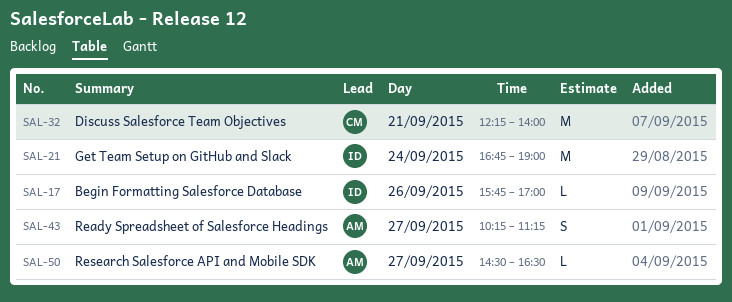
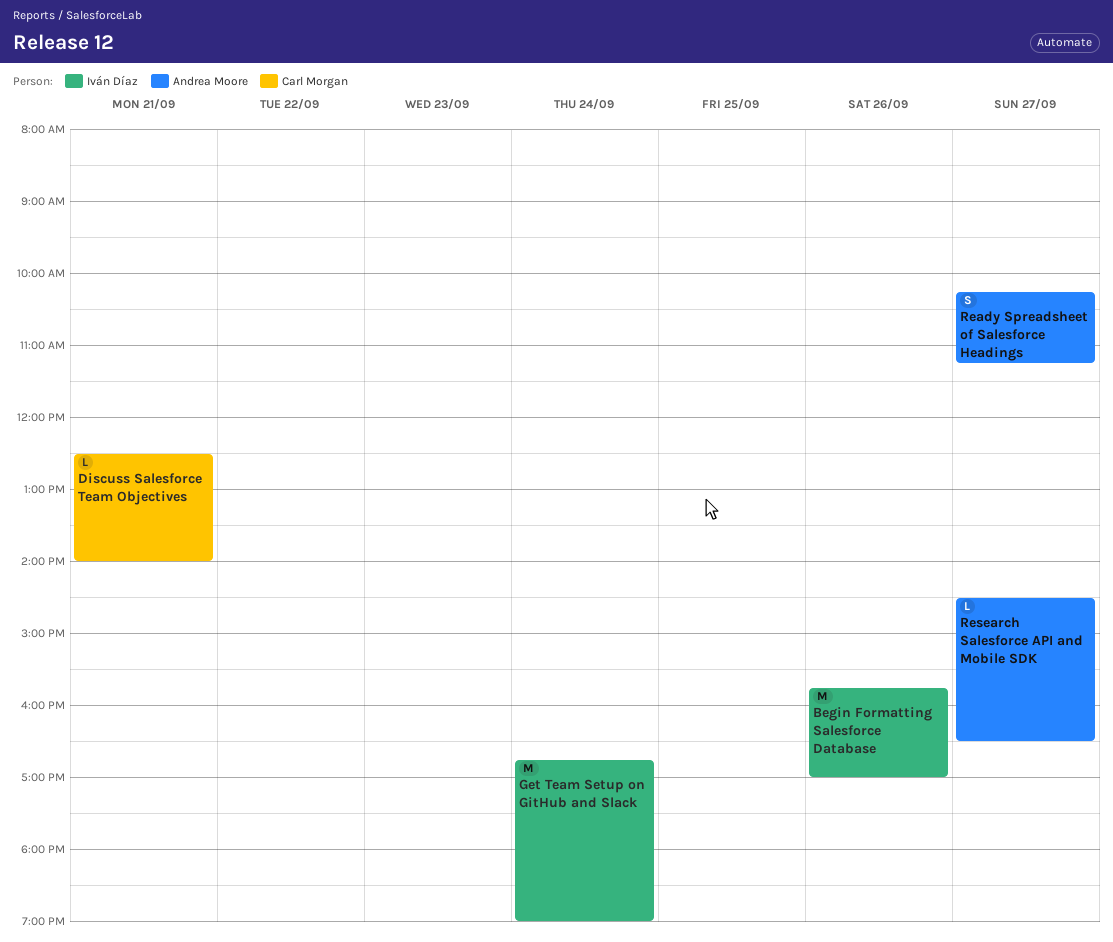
Begin Formatting Salesforce Database, estimate: L -> M
Discuss Salesforce Team Objectives, estimate: M -> L
Discuss Salesforce Team Objectives, begins: 12:15 -> 12:30

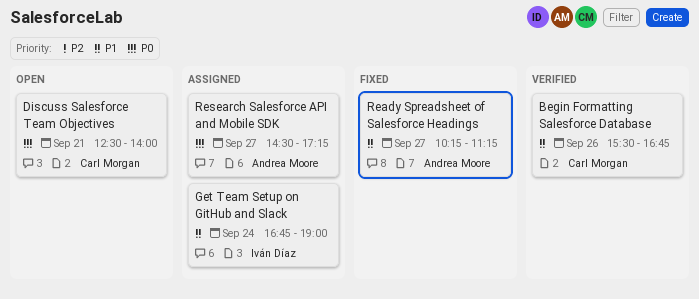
Begin Formatting Salesforce Database, owner: Iván Díaz -> Carl Morgan
Begin Formatting Salesforce Database, begins: 15:45 -> 15:30
Begin Formatting Salesforce Database, ends: 17:00 -> 16:45
Research Salesforce API and Mobile SDK, ends: 16:30 -> 17:15

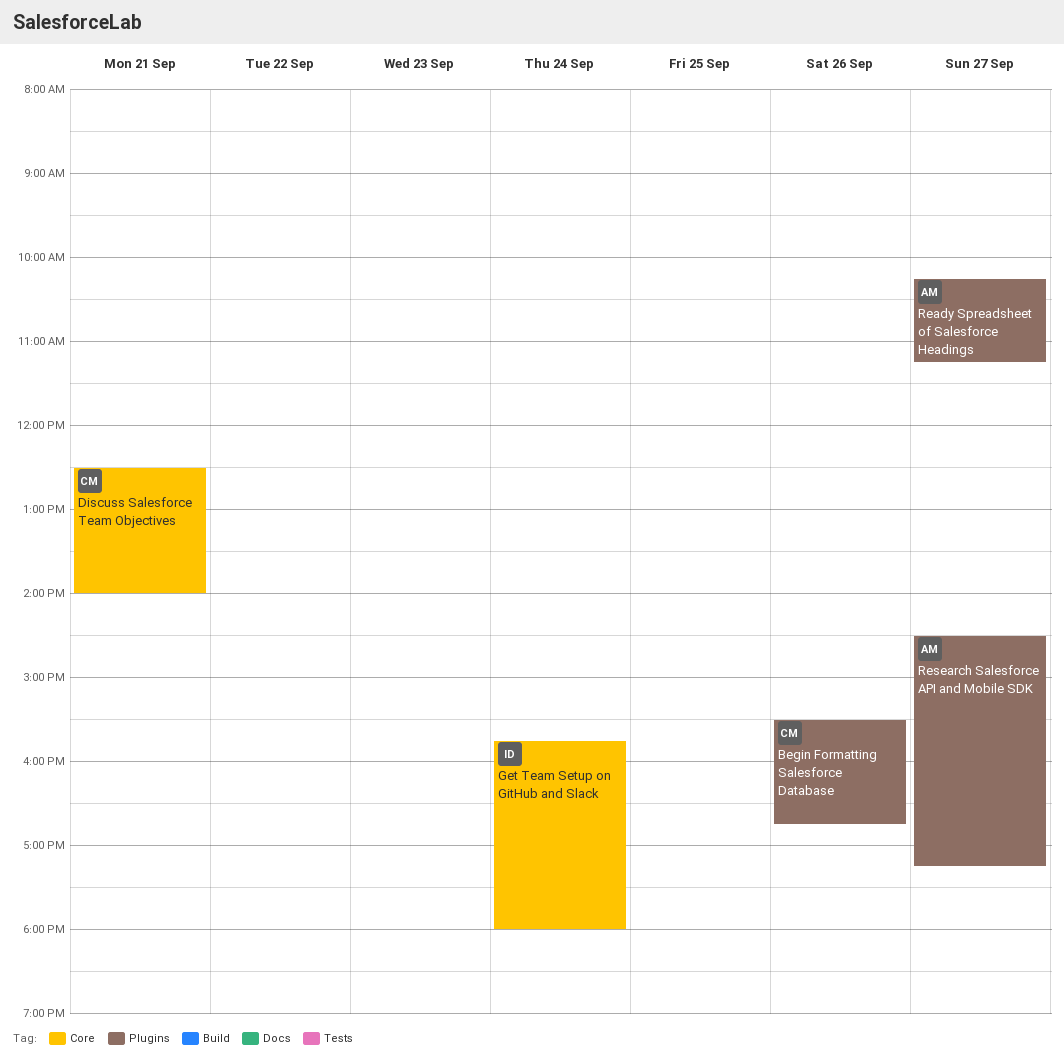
Get Team Setup on GitHub and Slack, begins: 16:45 -> 15:45
Get Team Setup on GitHub and Slack, ends: 19:00 -> 18:00

